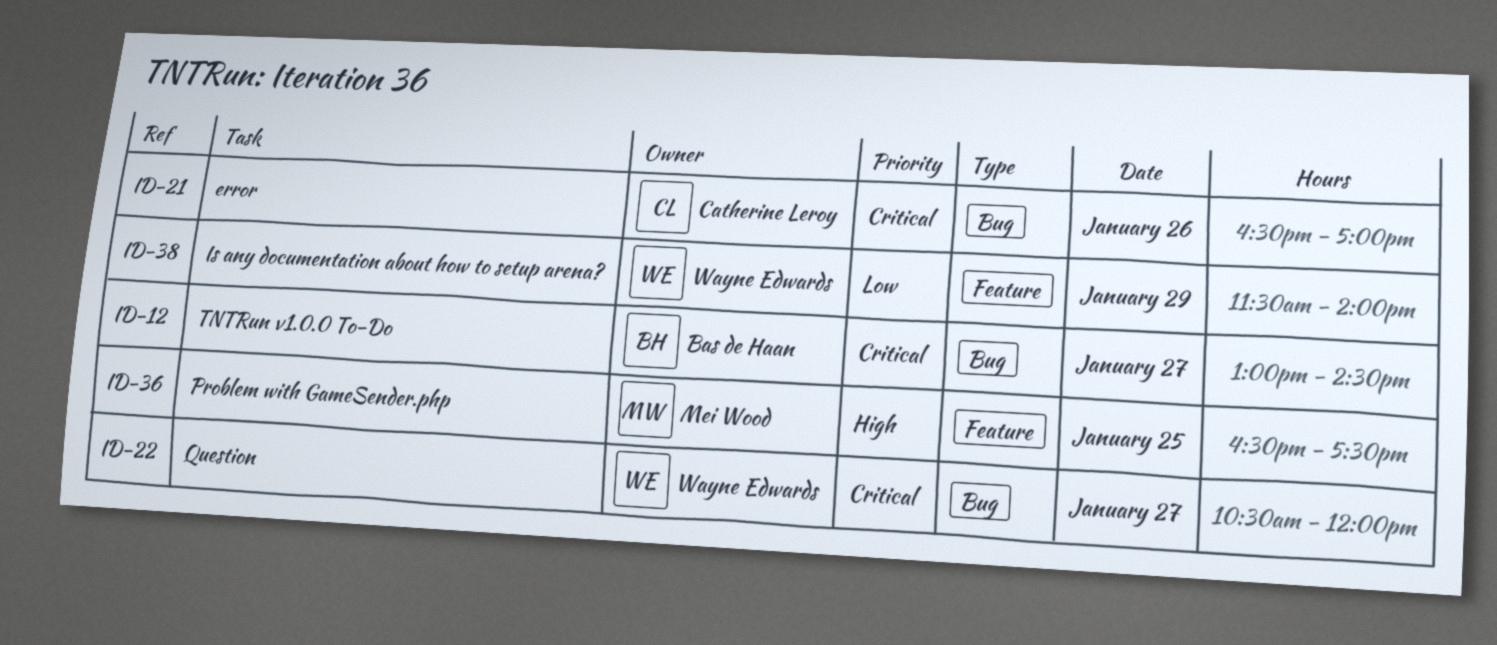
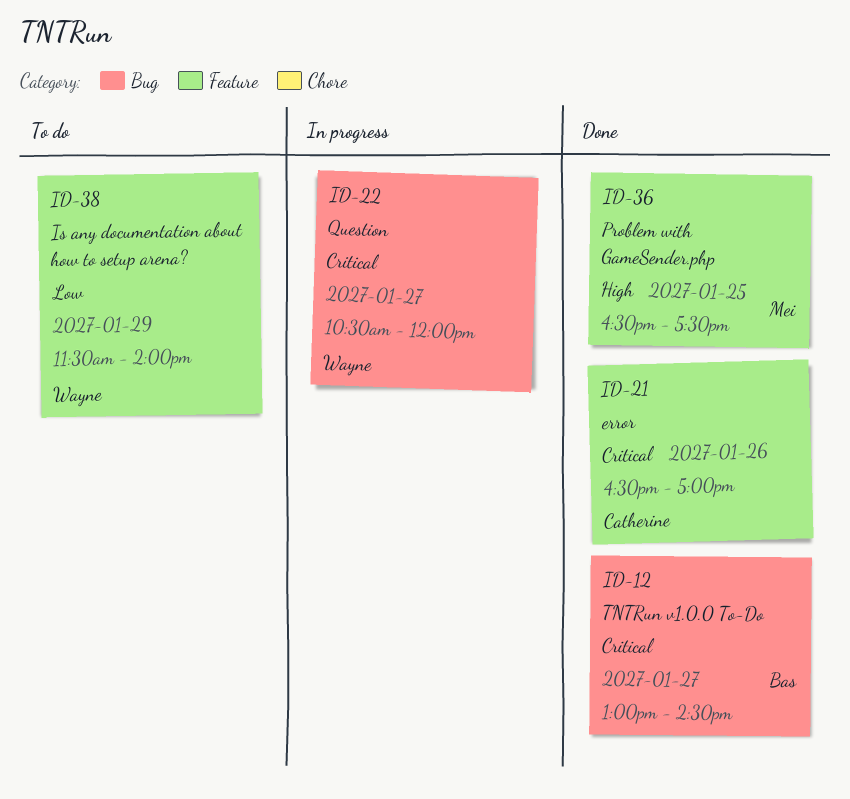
ID-21, label: Bug -> Feature

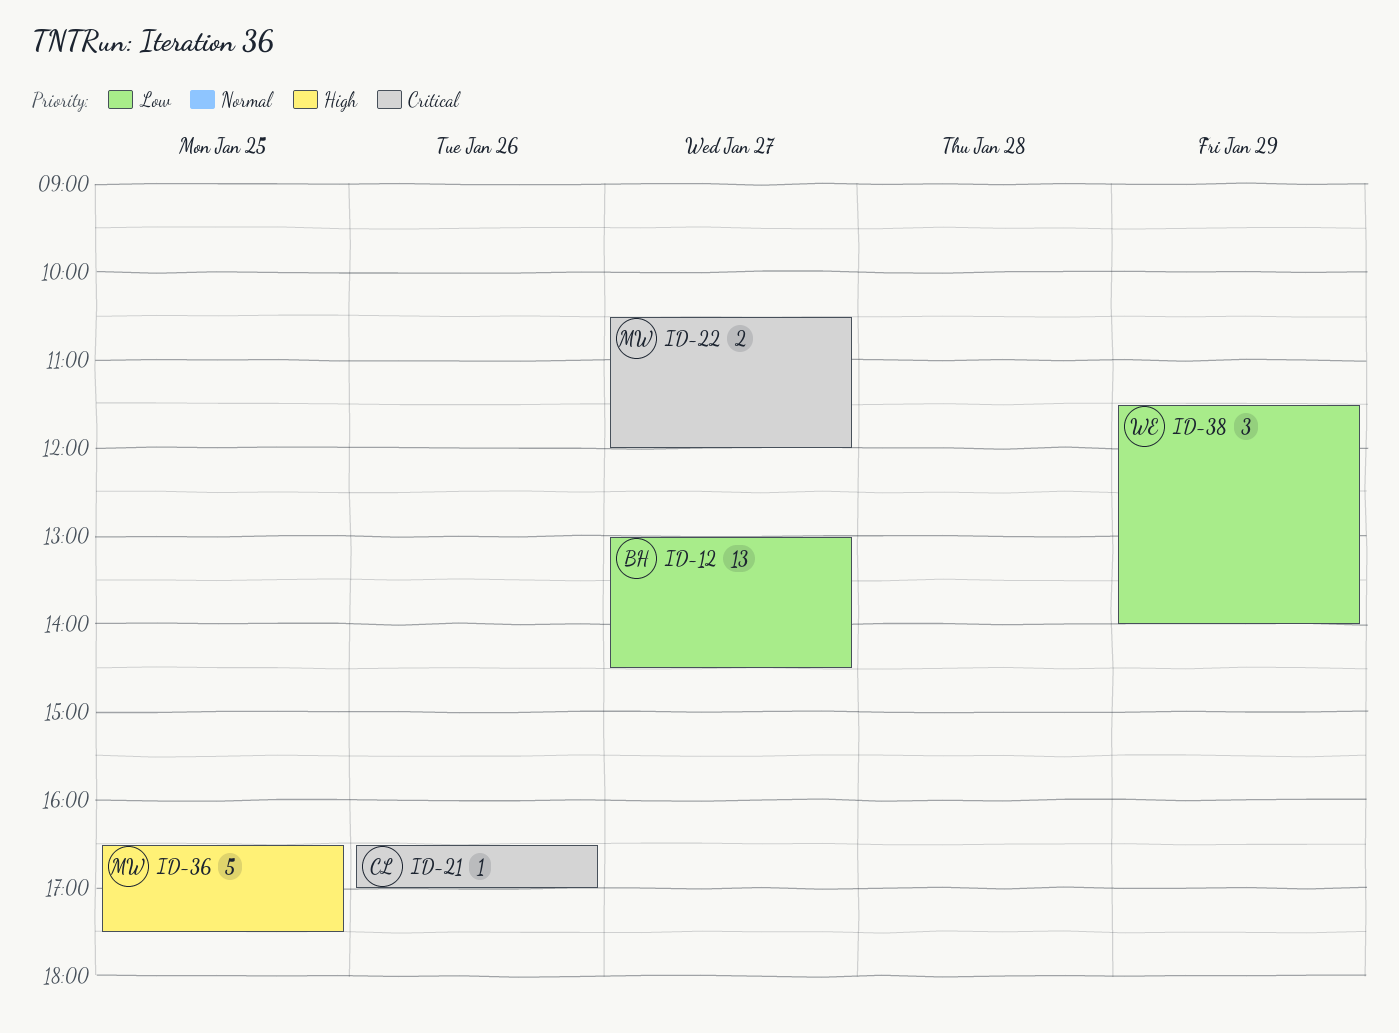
ID-12, priority: Critical -> Low
ID-22, owner: Wayne -> Mei

